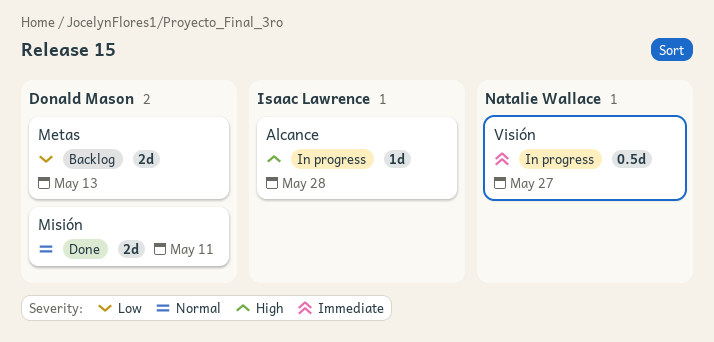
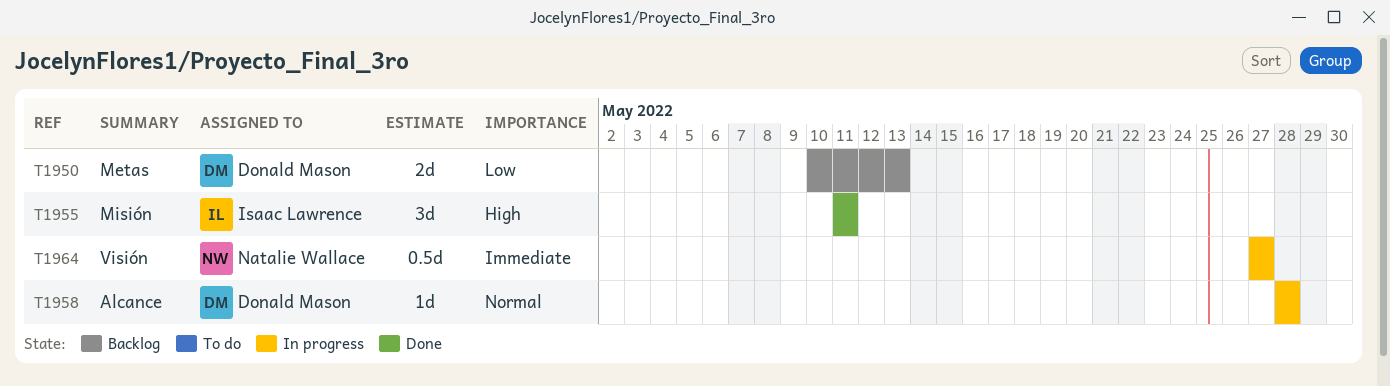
Alcance, owner: Isaac Lawrence -> Donald Mason
Alcance, priority: High -> Normal
Misión, owner: Donald Mason -> Isaac Lawrence
Misión, priority: Normal -> High
Misión, estimate: 2d -> 3d

